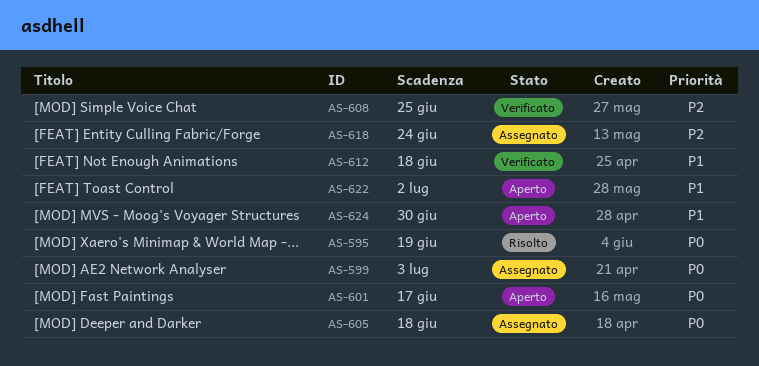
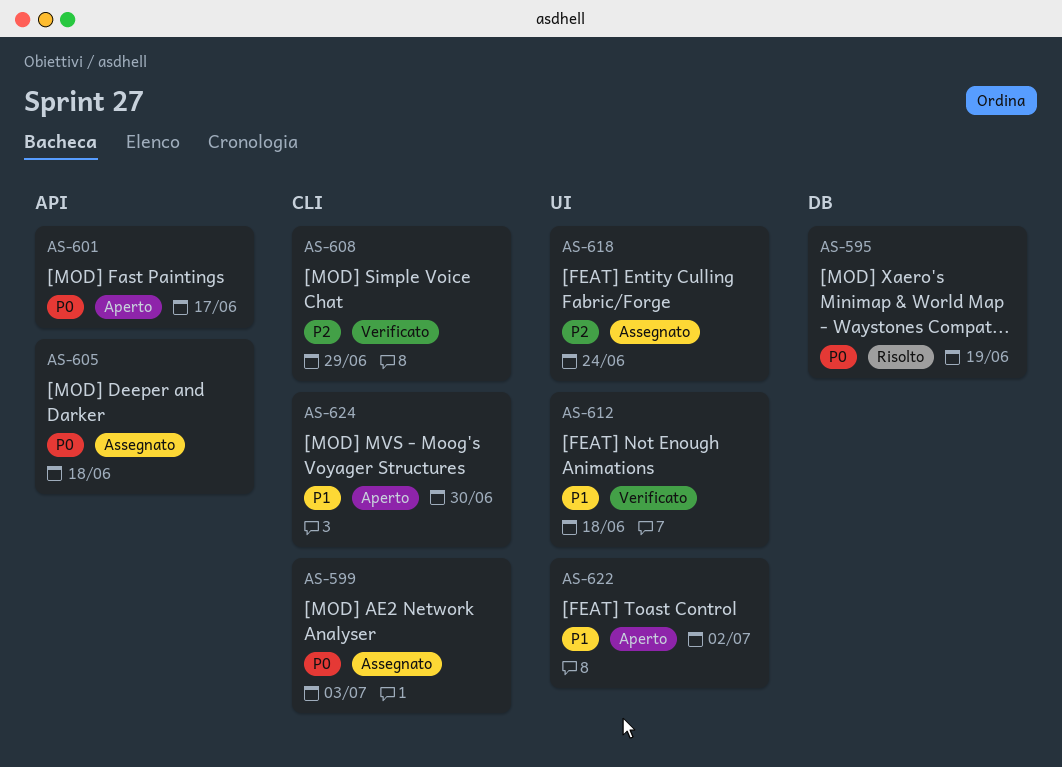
AS-608, due: Jun 25 -> Jun 29

